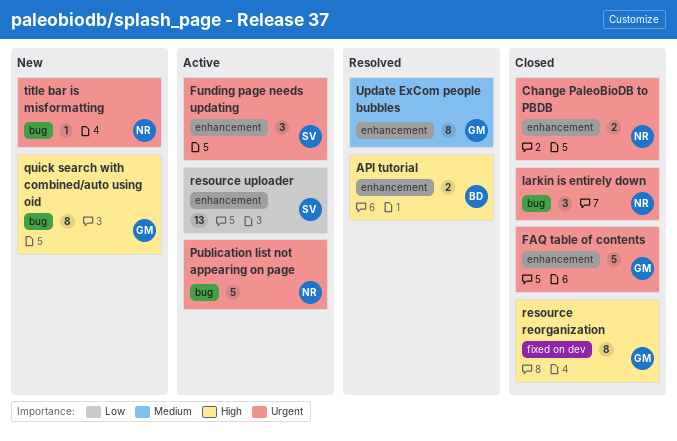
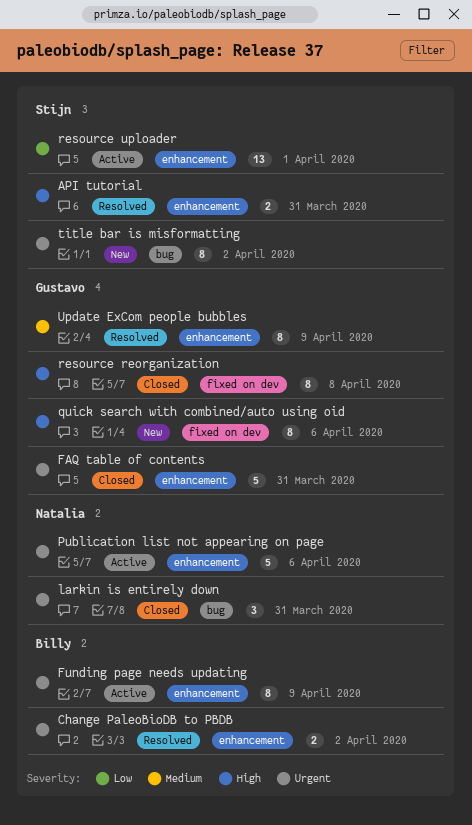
API tutorial, owner: Billy -> Stijn
Change PaleoBioDB to PBDB, status: Closed -> Resolved
Change PaleoBioDB to PBDB, owner: Natalia -> Billy
Funding page needs updating, owner: Stijn -> Billy
Funding page needs updating, estimate: 3 -> 8
Publication list not appearing on page, label: bug -> enhancement
quick search with combined/auto using oid, label: bug -> fixed on dev
title bar is misformatting, owner: Natalia -> Stijn
title bar is misformatting, estimate: 1 -> 8

